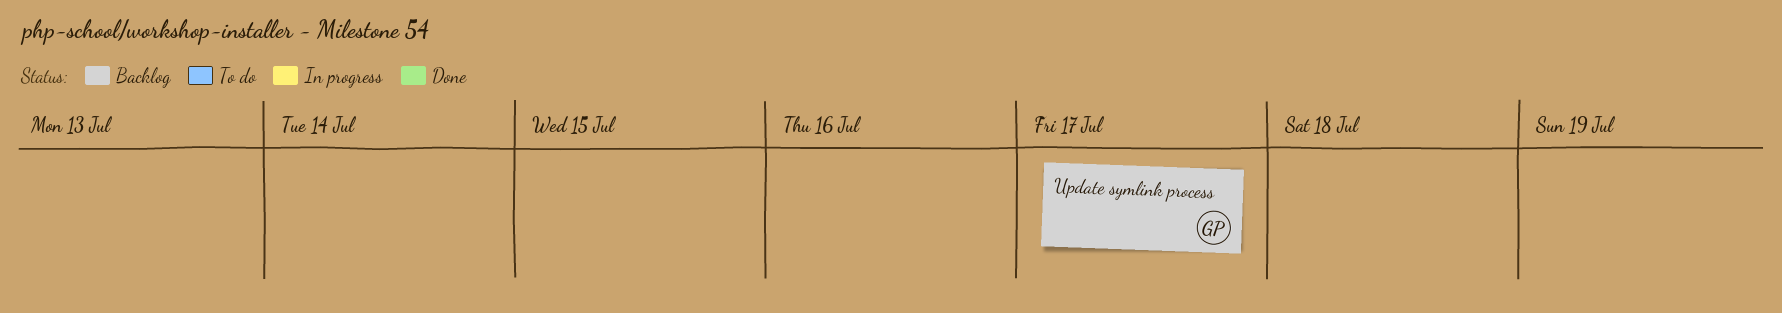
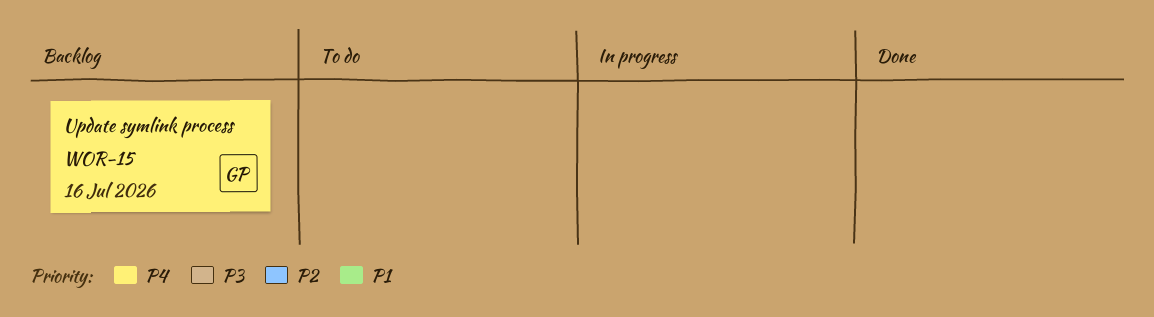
Update symlink process, due: Jul 17 -> Jul 16

